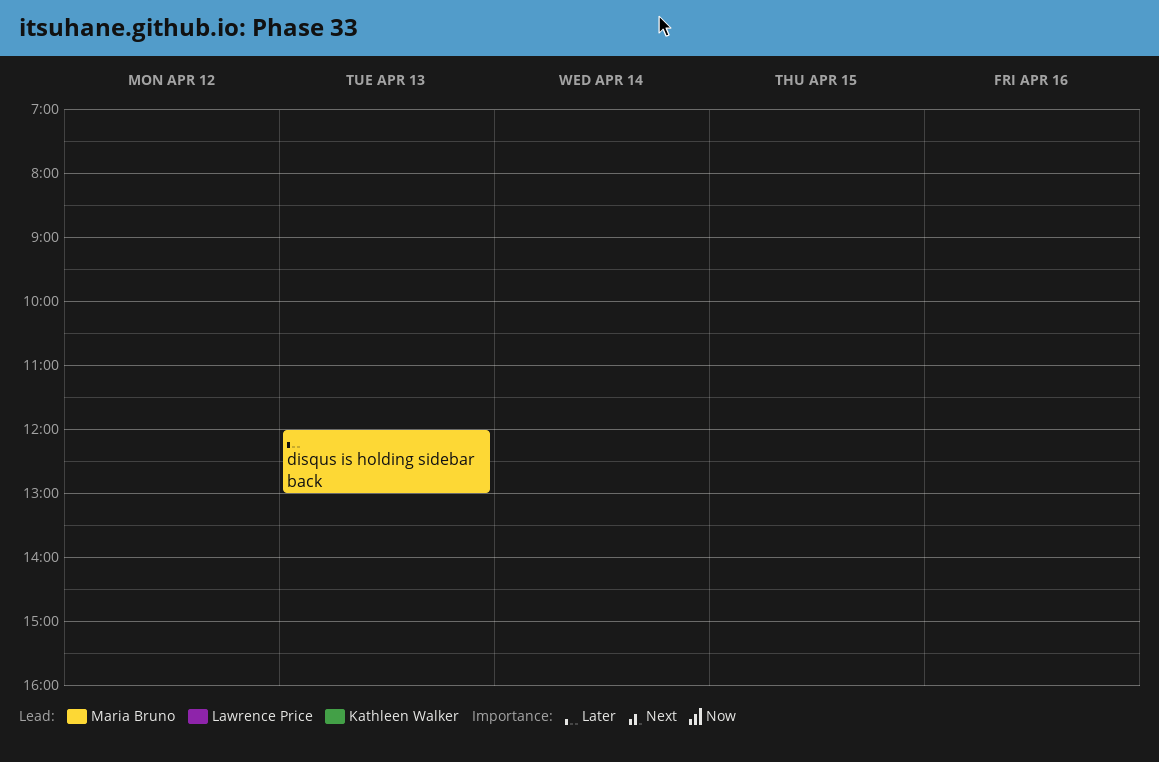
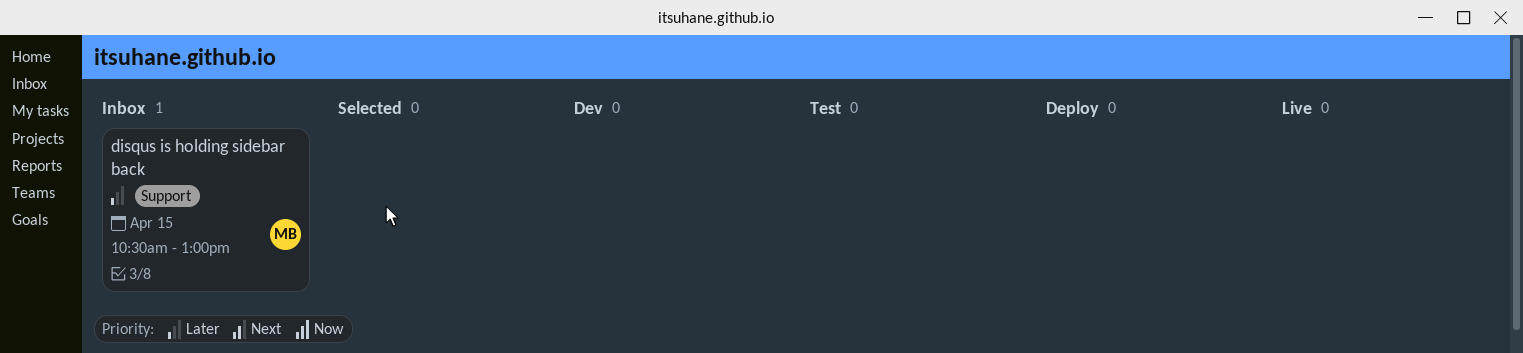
disqus is holding sidebar back, day: Apr 13 -> Apr 15
disqus is holding sidebar back, begins: 12:00 -> 10:30

